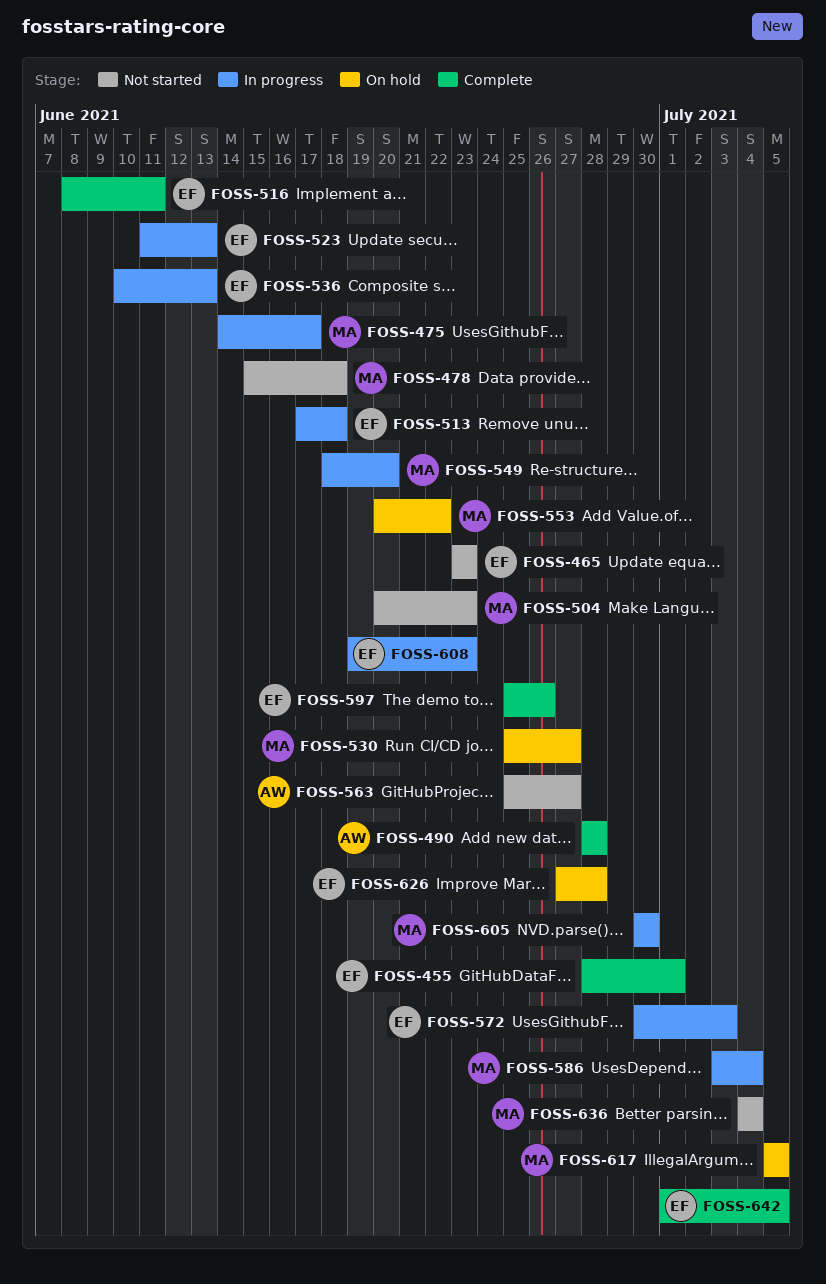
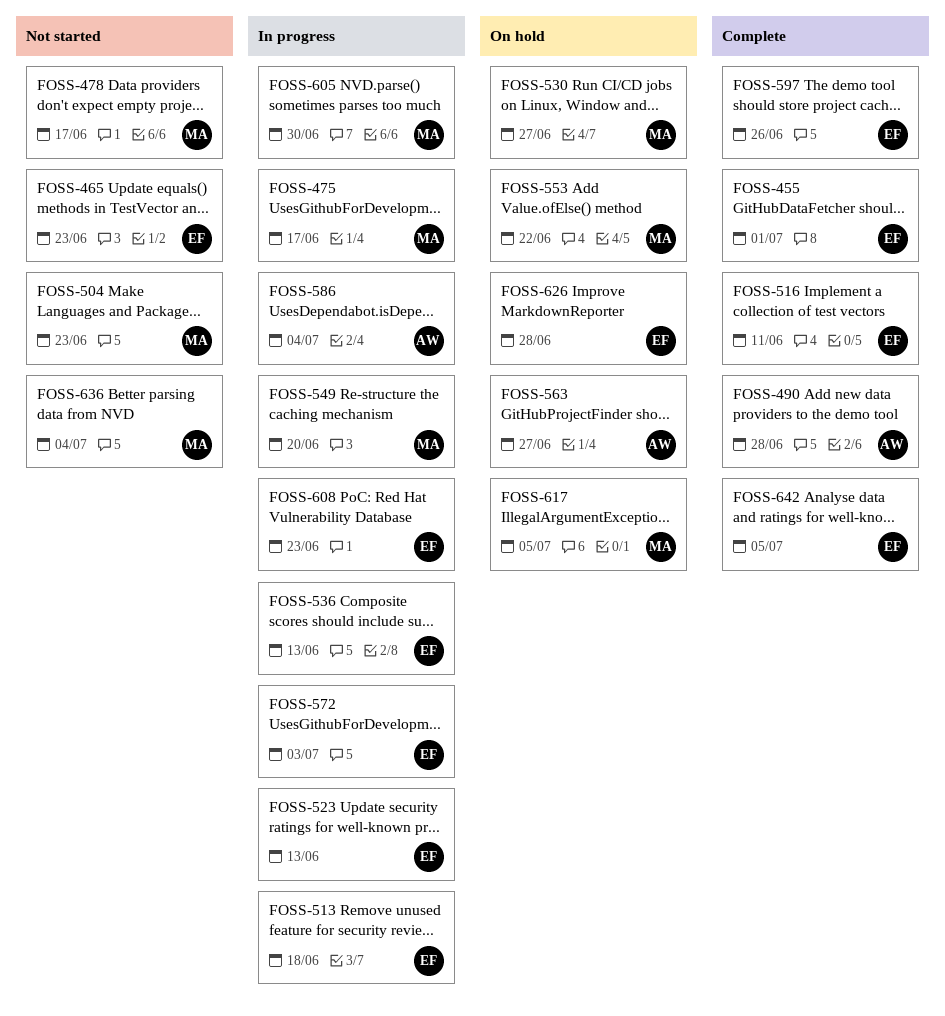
FOSS-478, due: Jun 18 -> Jun 17
FOSS-563, status: Not started -> On hold
FOSS-586, owner: MA -> AW

